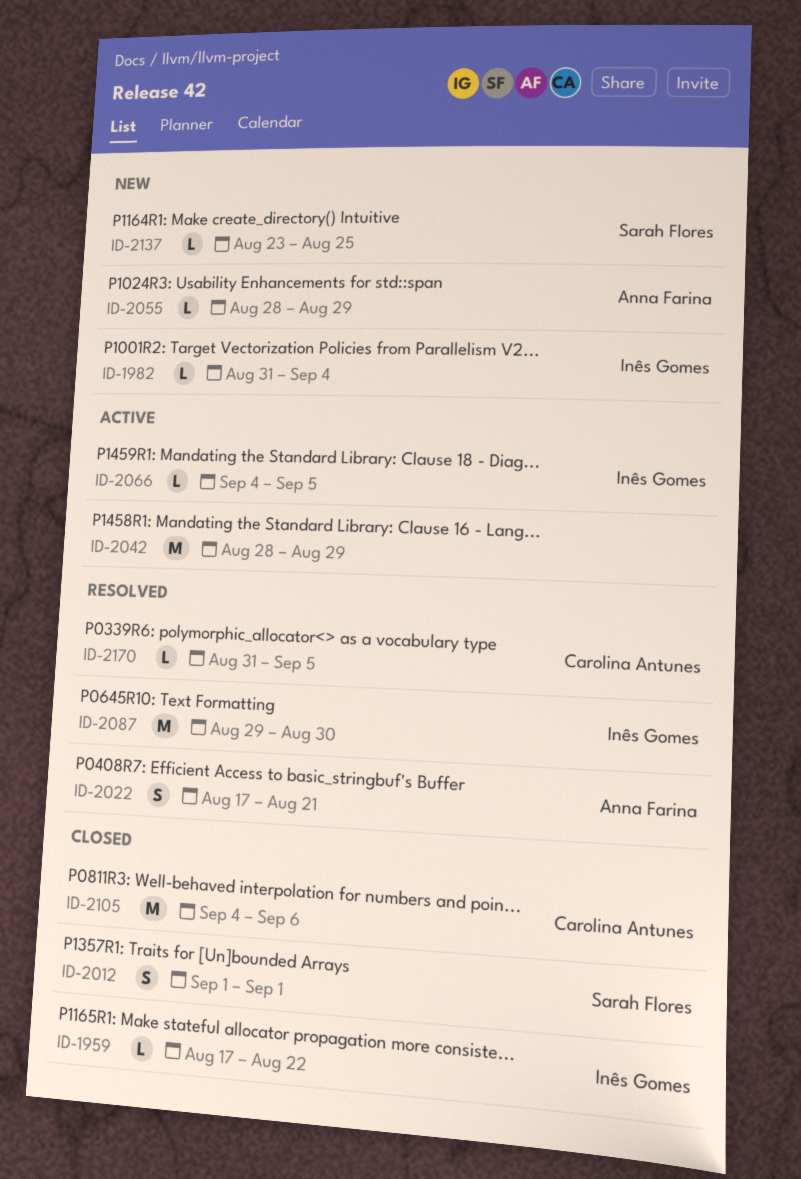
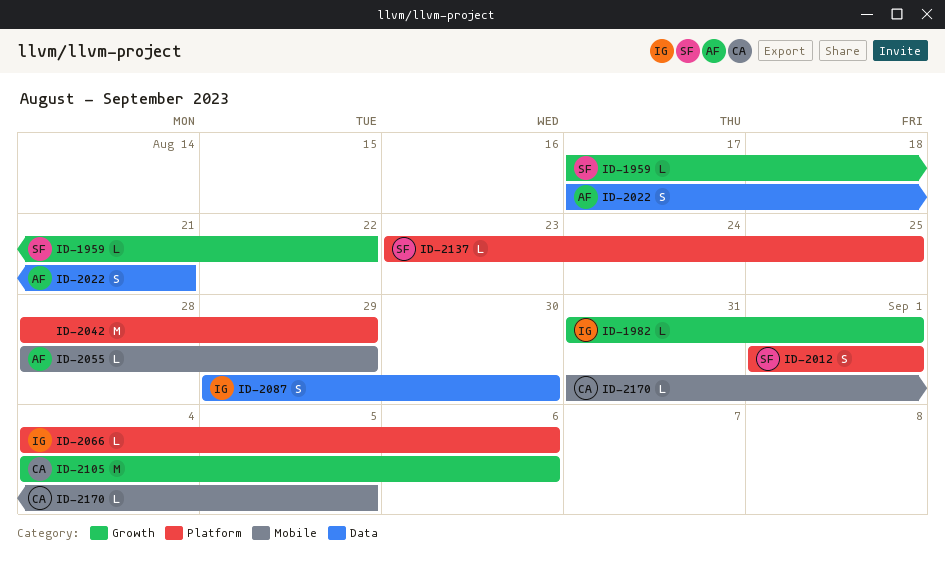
ID-1959, owner: Inês Gomes -> Sarah Flores
ID-1982, due: Sep 4 -> Sep 1
ID-2066, due: Sep 5 -> Sep 6
ID-2087, estimate: M -> S

